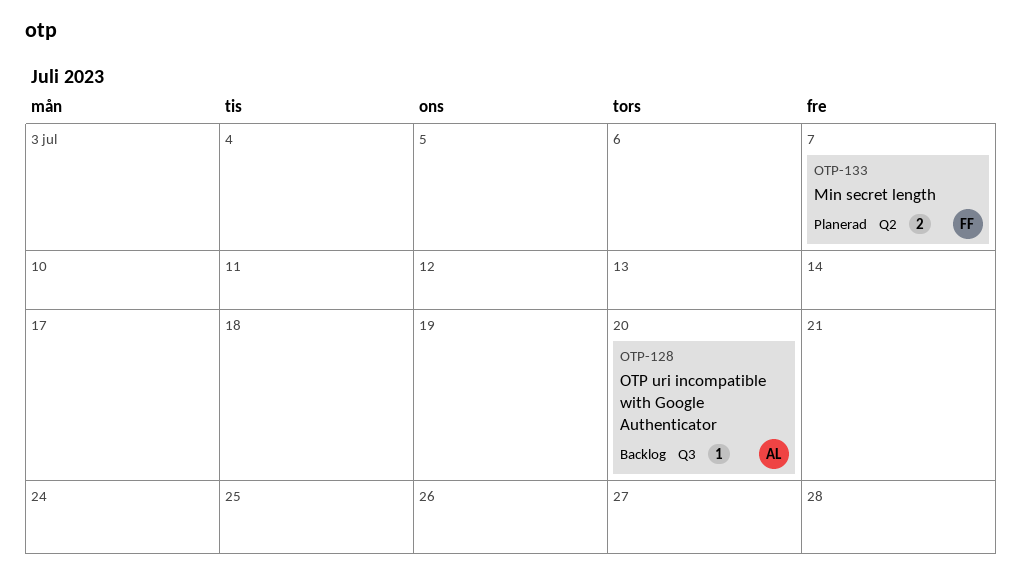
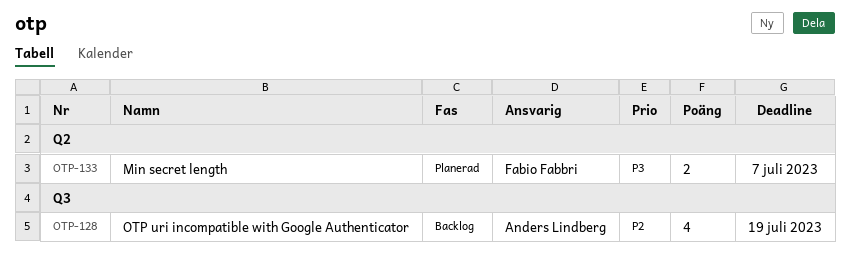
OTP-128, estimate: 1 -> 4
OTP-128, due: Jul 20 -> Jul 19

